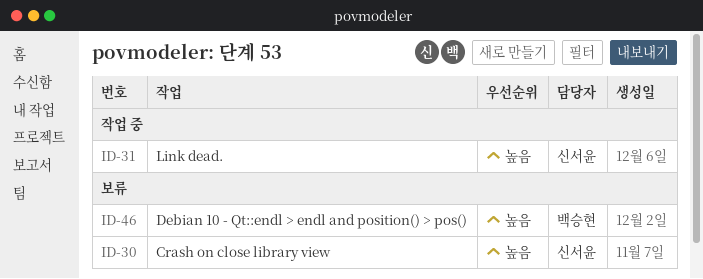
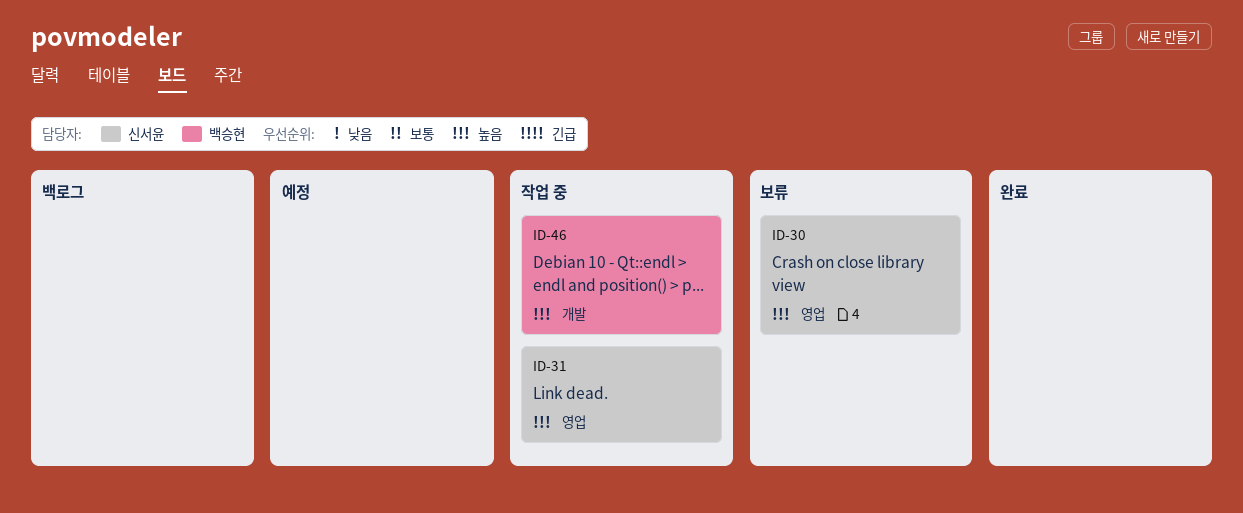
ID-46, status: 보류 -> 작업 중

